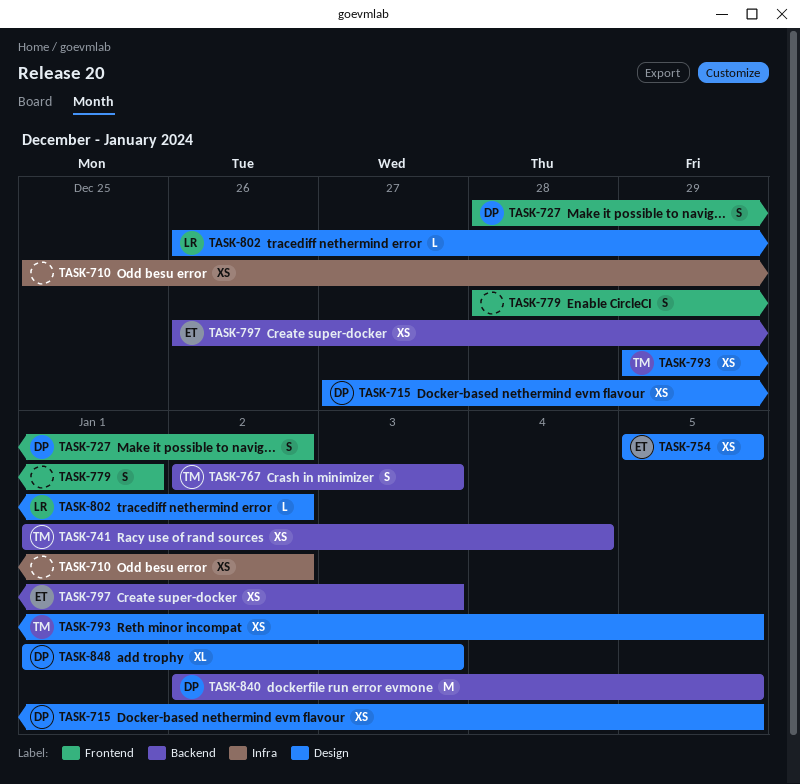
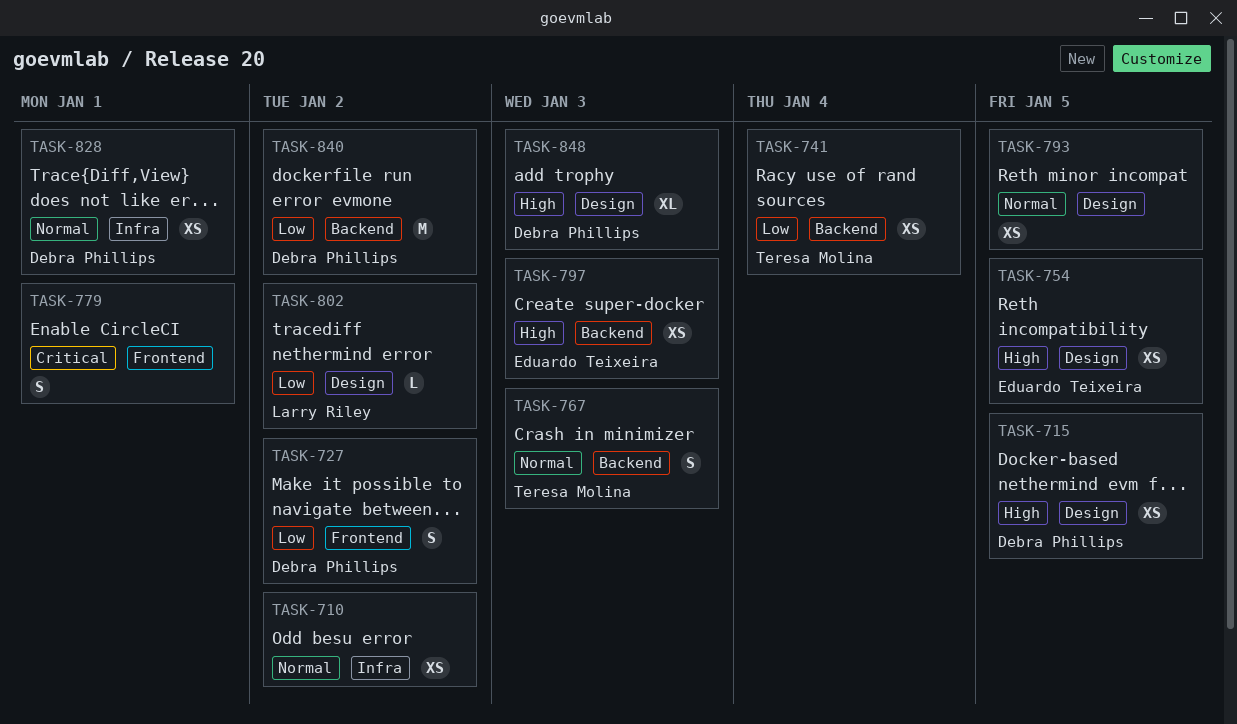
TASK-793, owner: Teresa Molina -> none
TASK-828: none -> present
TASK-840, due: Jan 5 -> Jan 2

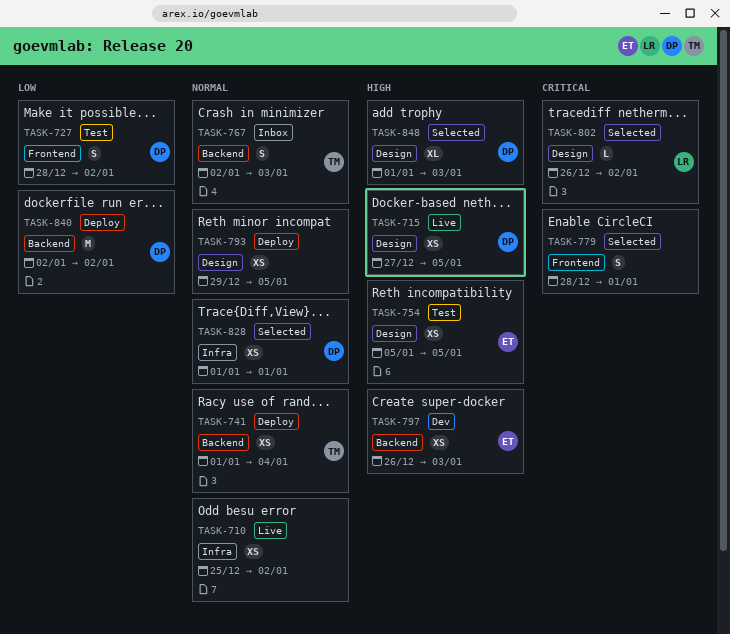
TASK-741, priority: Low -> Normal
TASK-802, priority: Low -> Critical

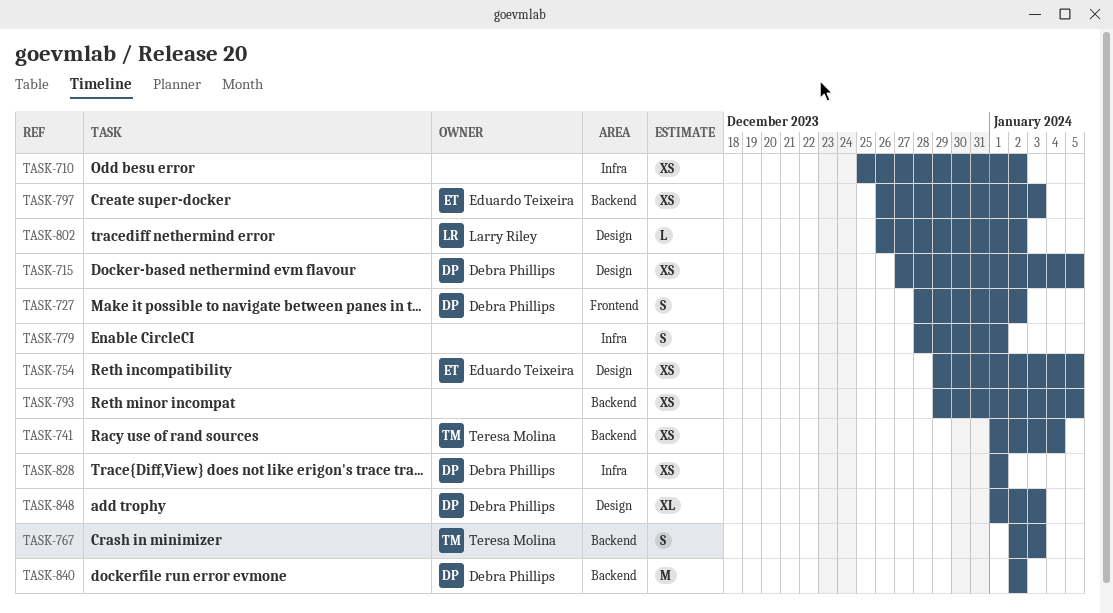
TASK-754, start: Jan 5 -> Dec 29
TASK-779, label: Frontend -> Infra
TASK-793, label: Design -> Backend

